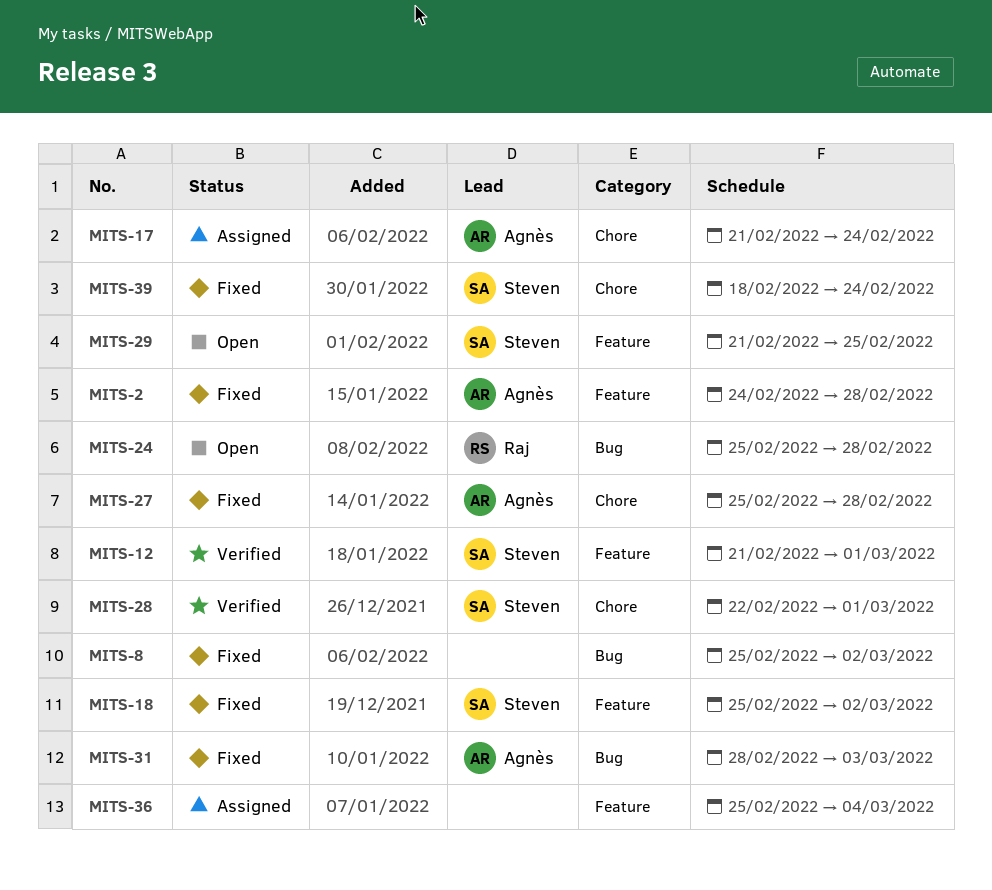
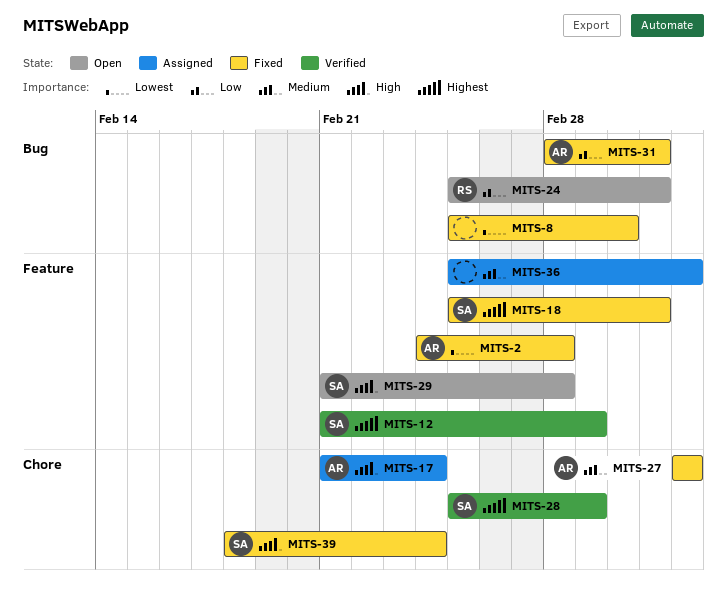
MITS-18, due: Mar 2 -> Mar 3
MITS-24, due: Feb 28 -> Mar 3
MITS-27, start: Feb 25 -> Mar 4
MITS-27, due: Feb 28 -> Mar 4
MITS-28, start: Feb 22 -> Feb 25
MITS-29, due: Feb 25 -> Feb 28

